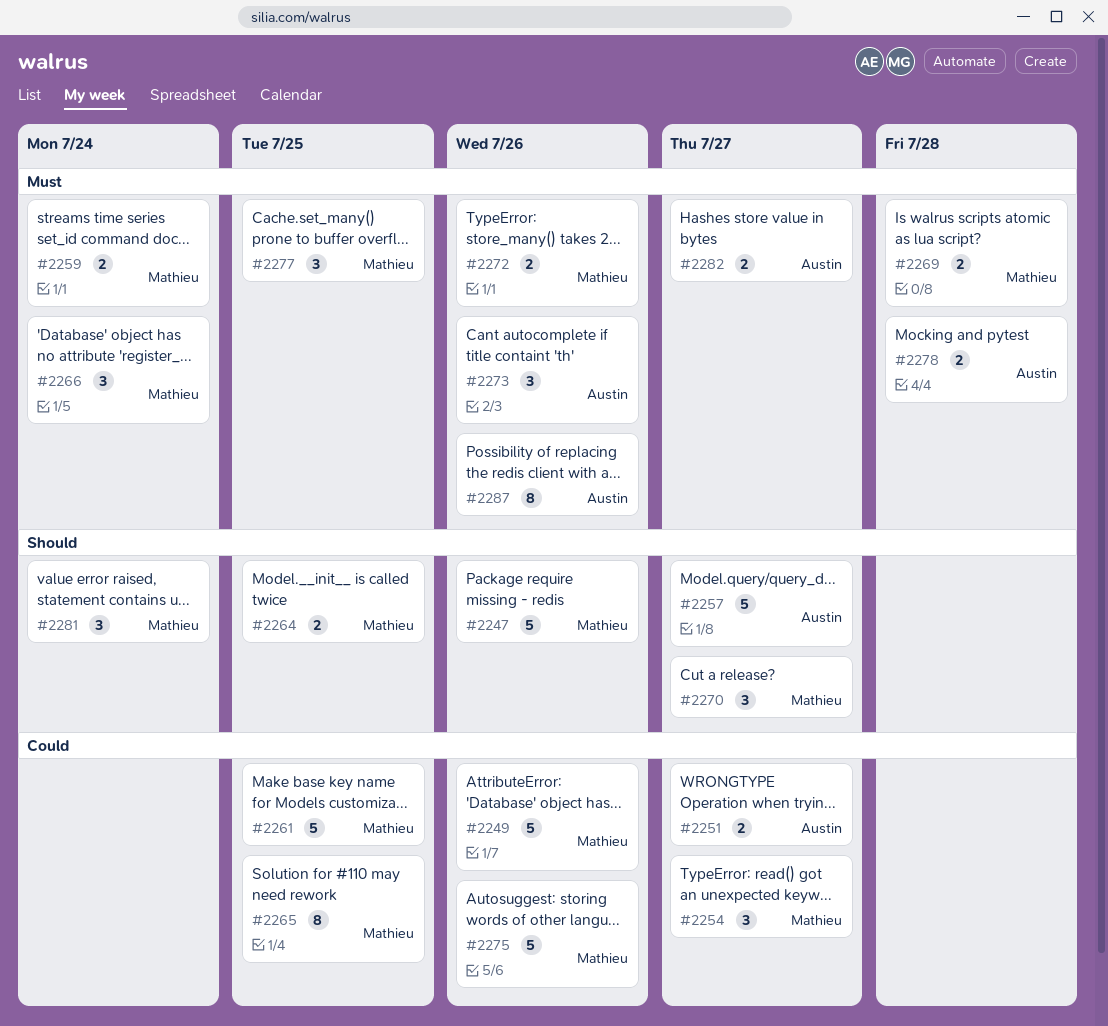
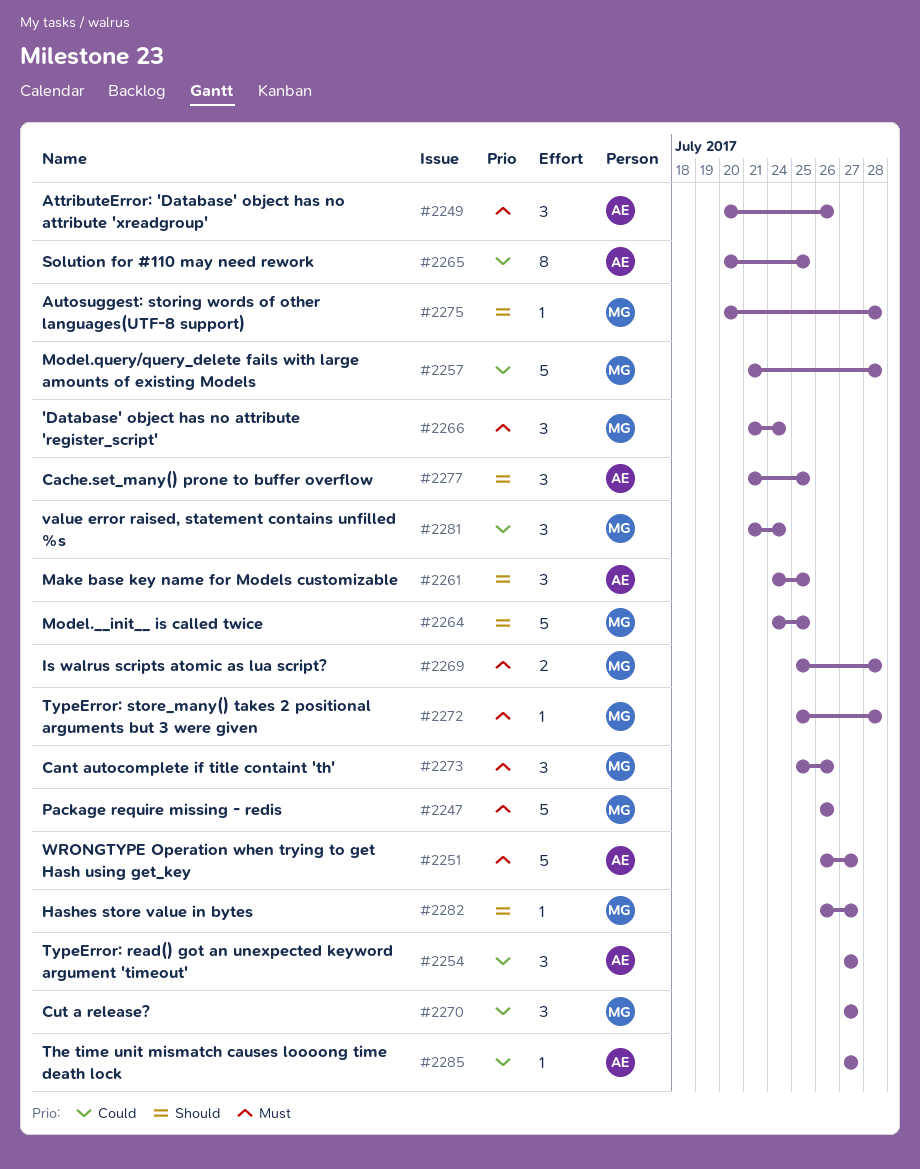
#2247, priority: Should -> Must
#2249, owner: Mathieu -> Austin
#2249, priority: Could -> Must
#2249, estimate: 5 -> 3
#2251, priority: Could -> Must
#2251, estimate: 2 -> 5
#2254, owner: Mathieu -> Austin
#2257, owner: Austin -> Mathieu
#2257, priority: Should -> Could
#2257, due: Jul 27 -> Jul 28
#2259: present -> none
#2261, owner: Mathieu -> Austin
#2261, priority: Could -> Should
#2261, estimate: 5 -> 3
#2264, estimate: 2 -> 5
#2265, owner: Mathieu -> Austin
#2270, priority: Should -> Could
#2272, estimate: 2 -> 1
#2272, due: Jul 26 -> Jul 28
#2273, owner: Austin -> Mathieu
#2275, priority: Could -> Should
#2275, estimate: 5 -> 1
#2275, due: Jul 26 -> Jul 28
#2277, owner: Mathieu -> Austin
#2277, priority: Must -> Should
#2278: present -> none
#2281, priority: Should -> Could
#2282, owner: Austin -> Mathieu
#2282, priority: Must -> Should
#2282, estimate: 2 -> 1
#2285: none -> present
#2287: present -> none

